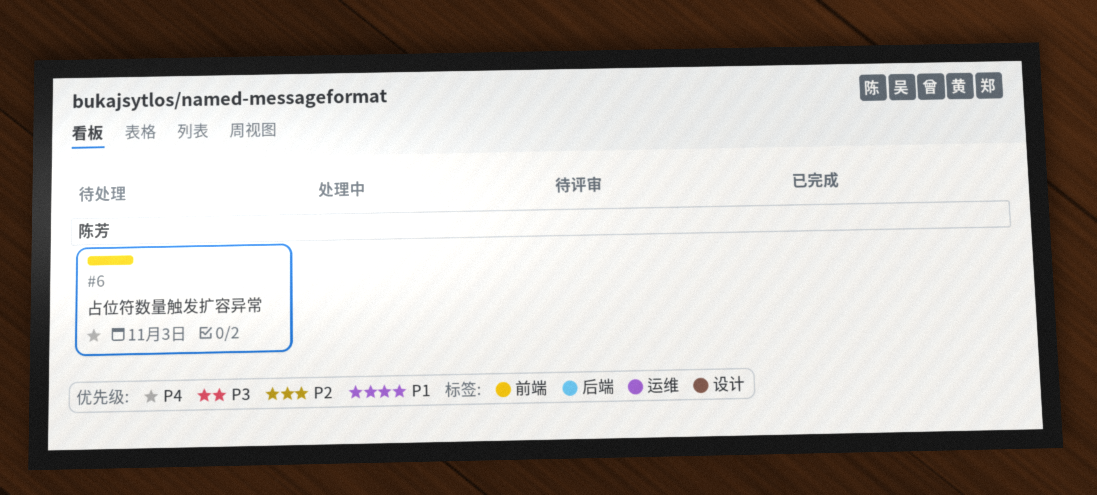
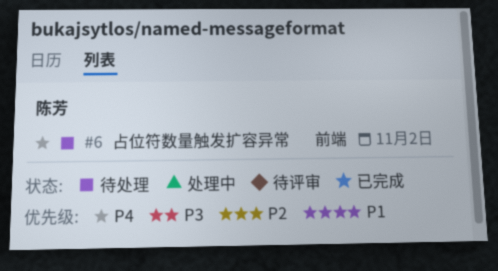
#6, due: Nov 3 -> Nov 2

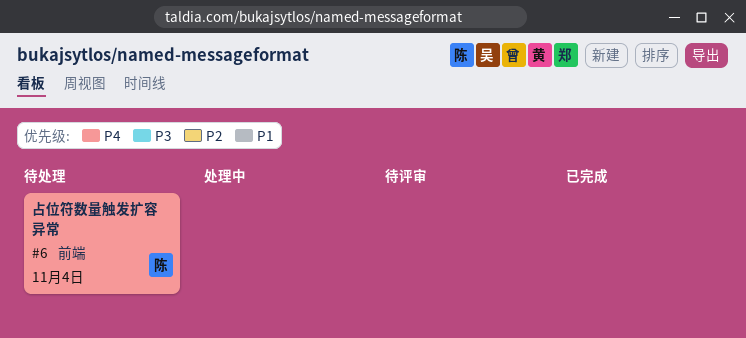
#6, due: Nov 2 -> Nov 4

